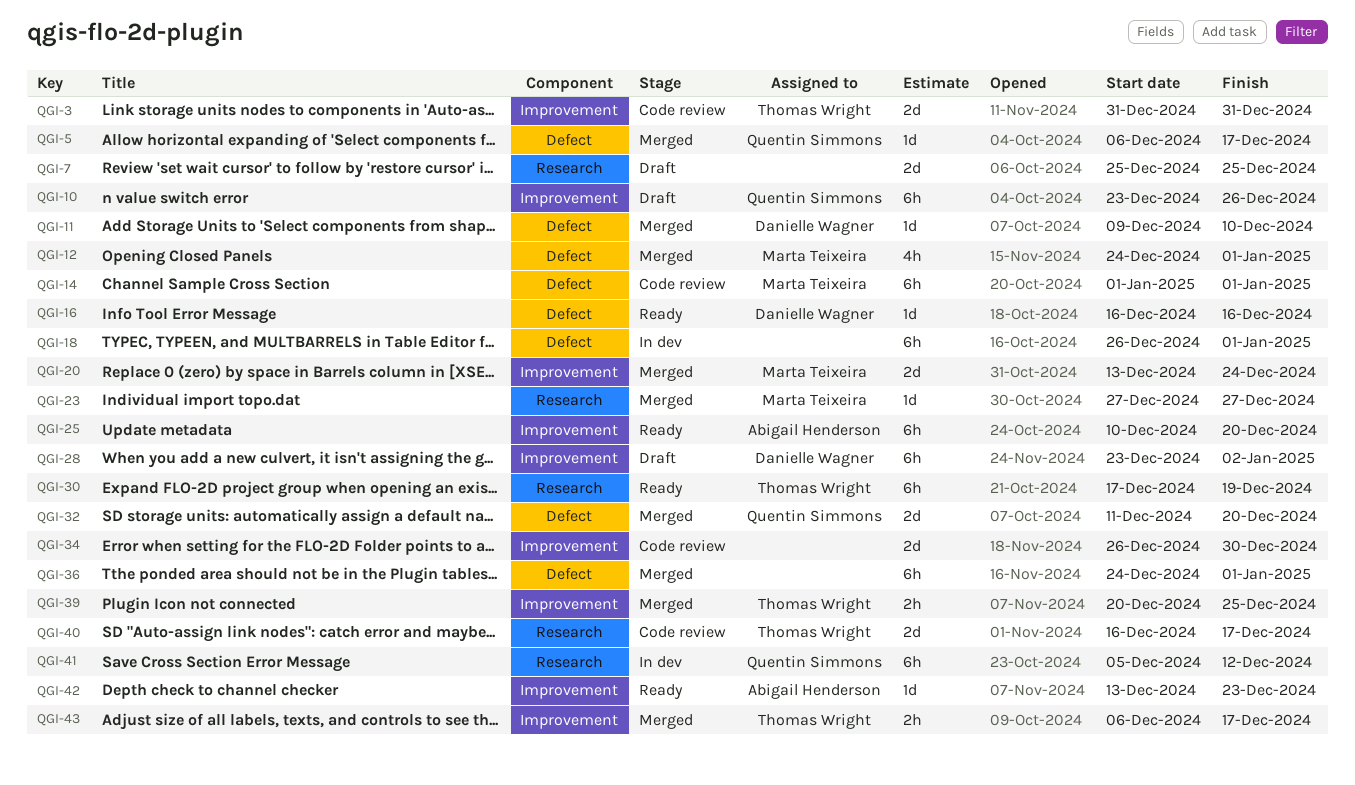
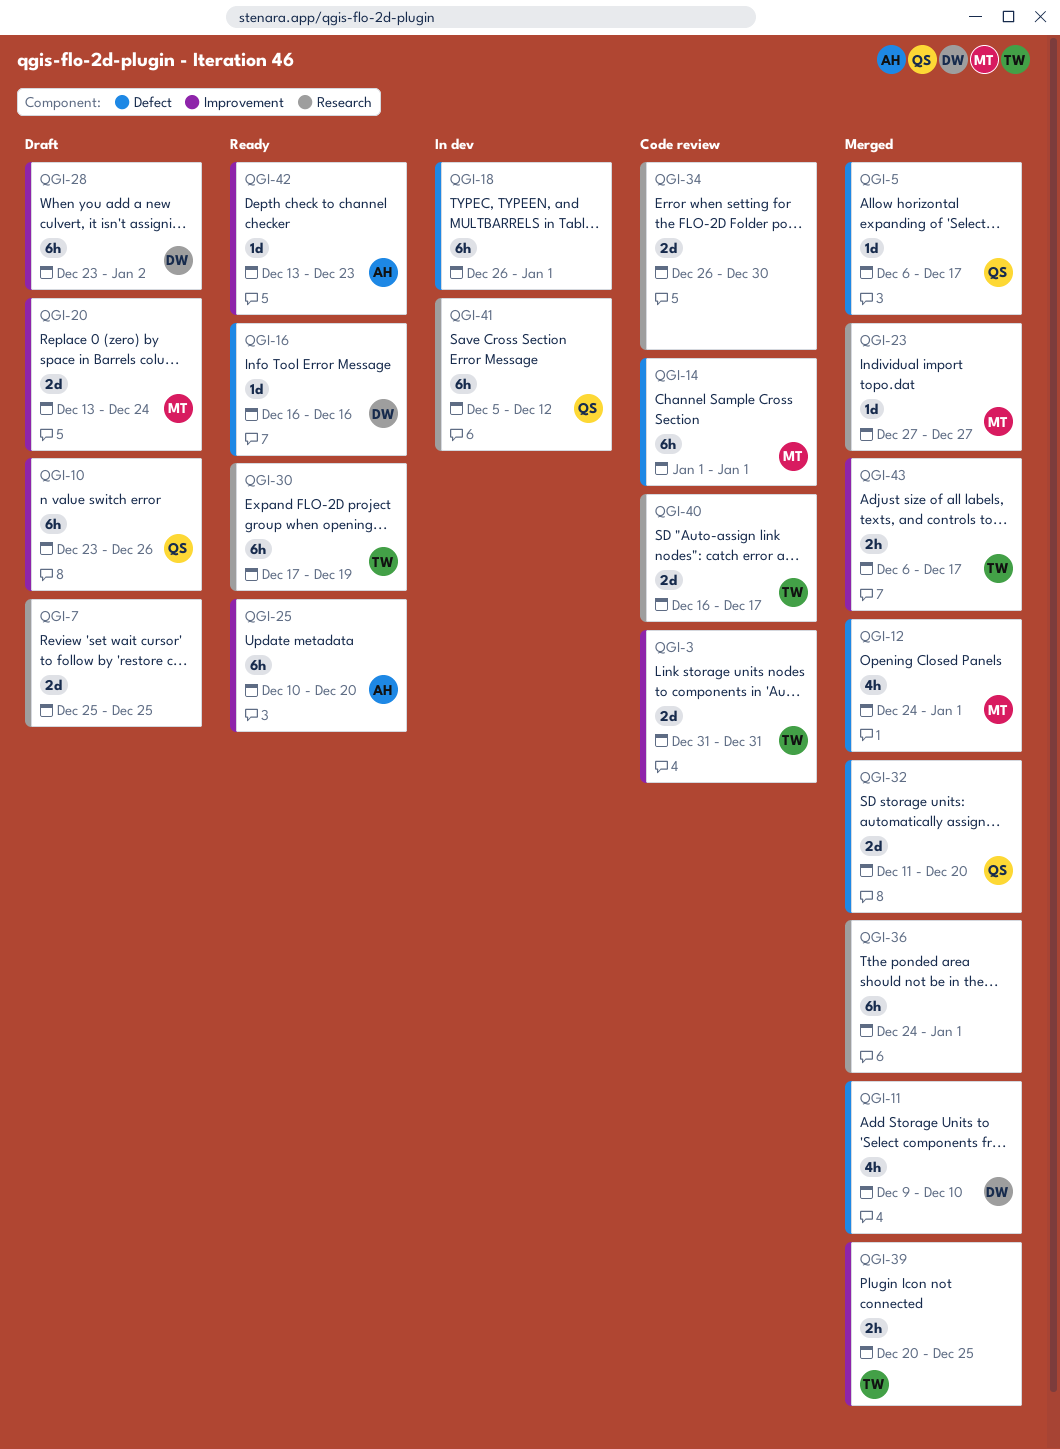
QGI-11, estimate: 1d -> 4h
QGI-20, status: Merged -> Draft
QGI-34, label: Improvement -> Research
QGI-36, label: Defect -> Research

